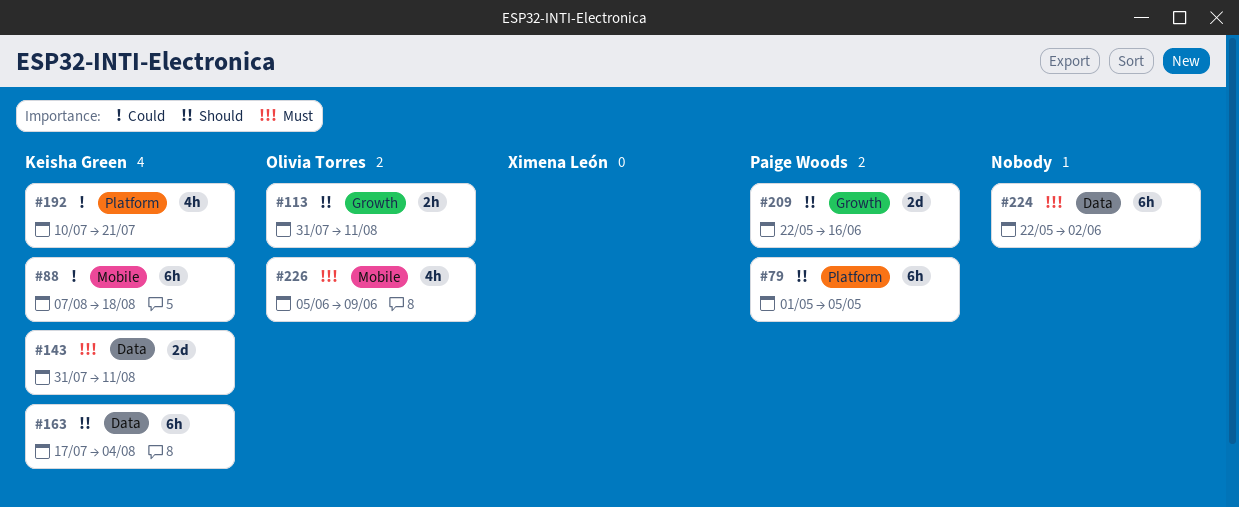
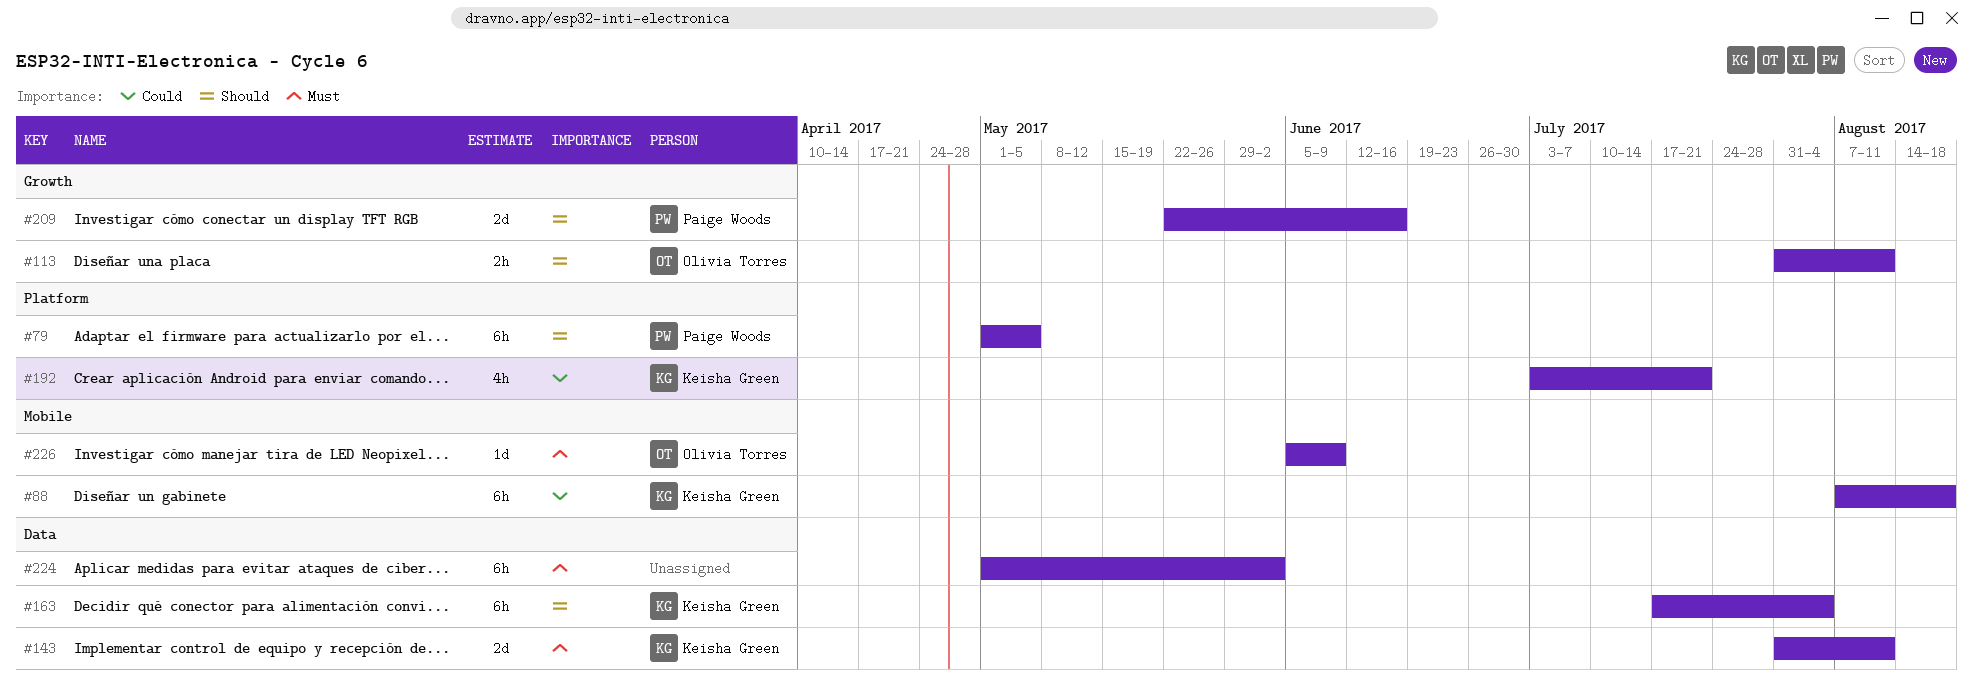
#192, start: Jul 10 -> Jul 3
#224, start: May 22 -> May 1
#226, estimate: 4h -> 1d

